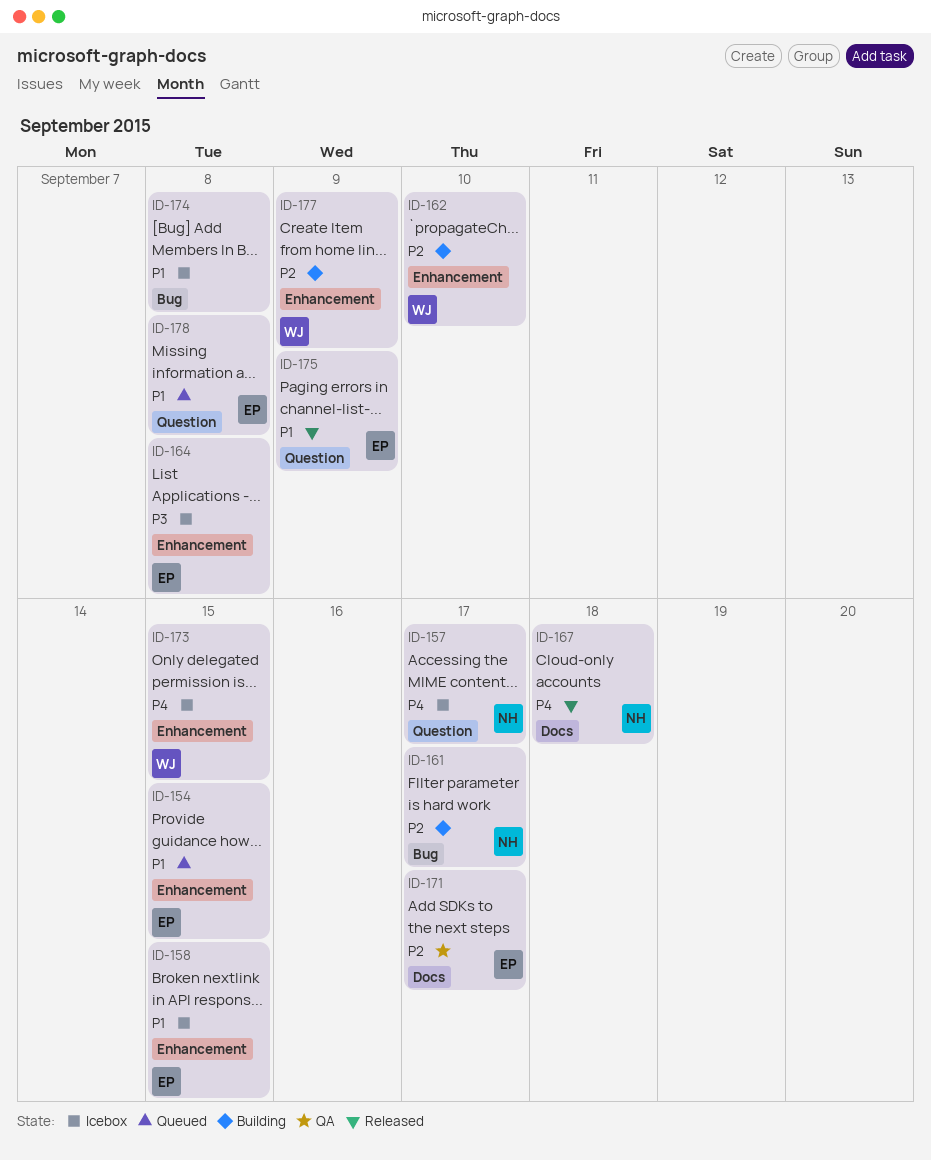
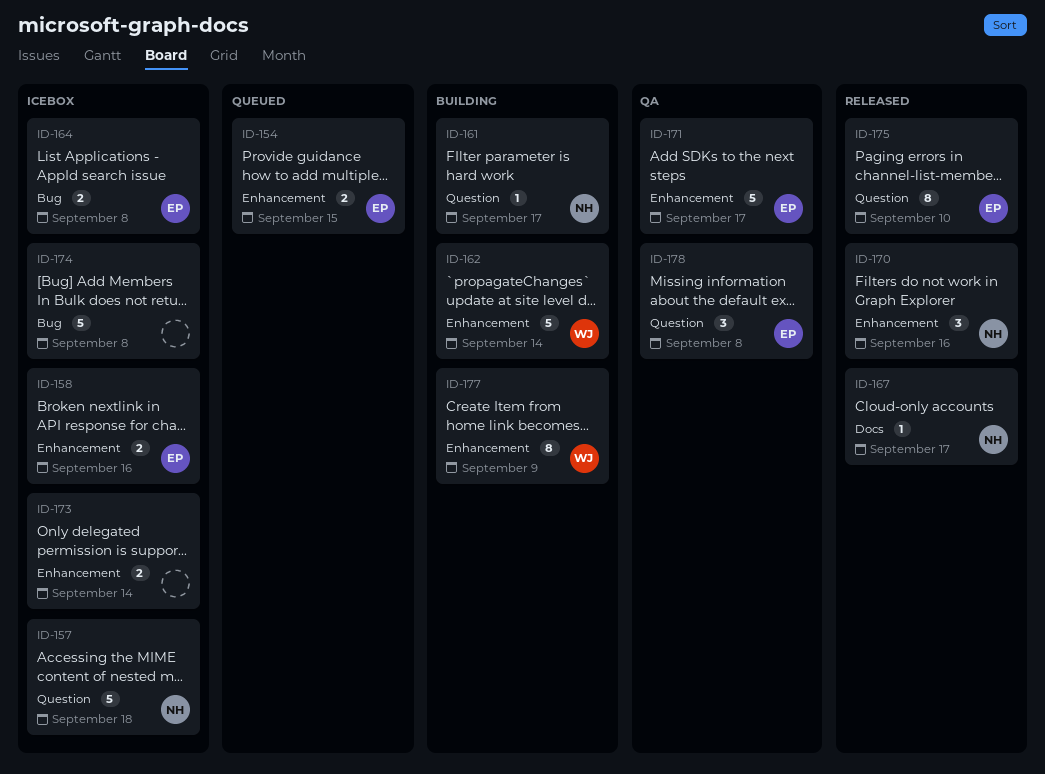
ID-157, due: Sep 17 -> Sep 18
ID-158, due: Sep 15 -> Sep 16
ID-161, label: Bug -> Question
ID-162, due: Sep 10 -> Sep 14
ID-164, label: Enhancement -> Bug
ID-167, due: Sep 18 -> Sep 17
ID-170: none -> present
ID-171, label: Docs -> Enhancement
ID-173, owner: WJ -> none
ID-173, due: Sep 15 -> Sep 14
ID-175, due: Sep 9 -> Sep 10
ID-178, status: Queued -> QA

